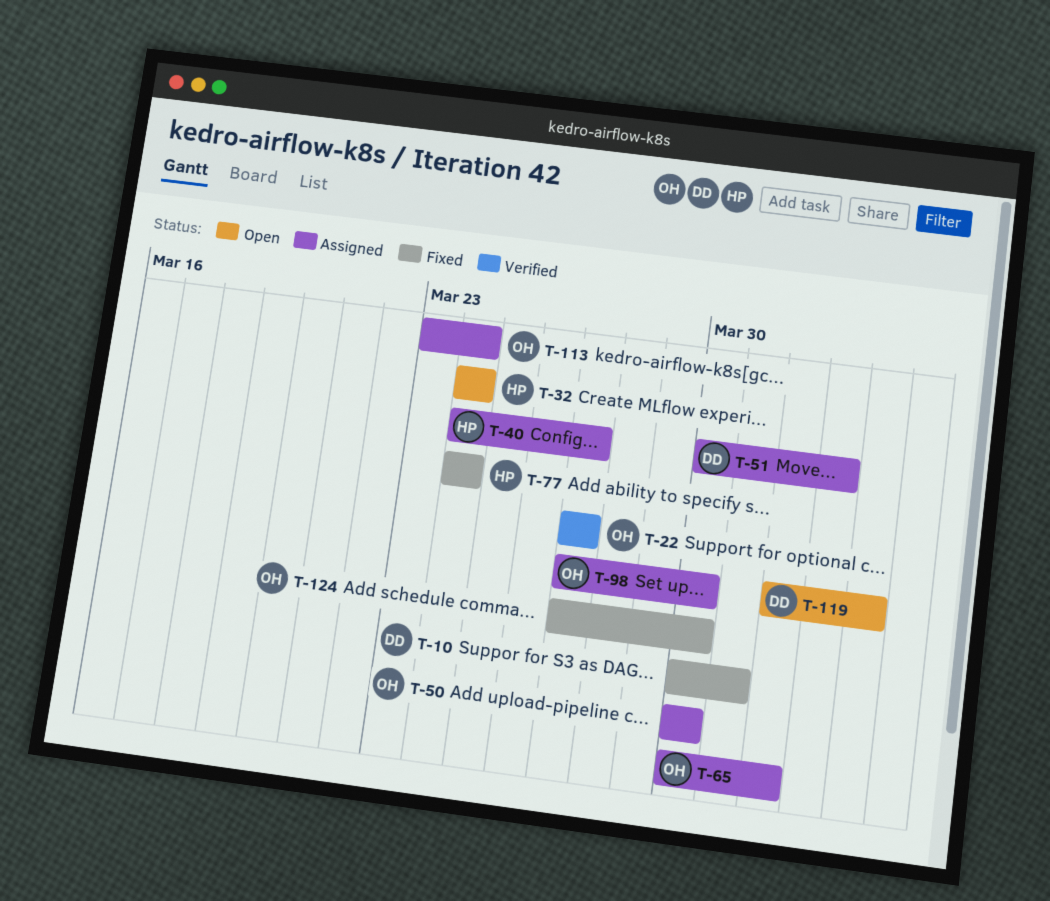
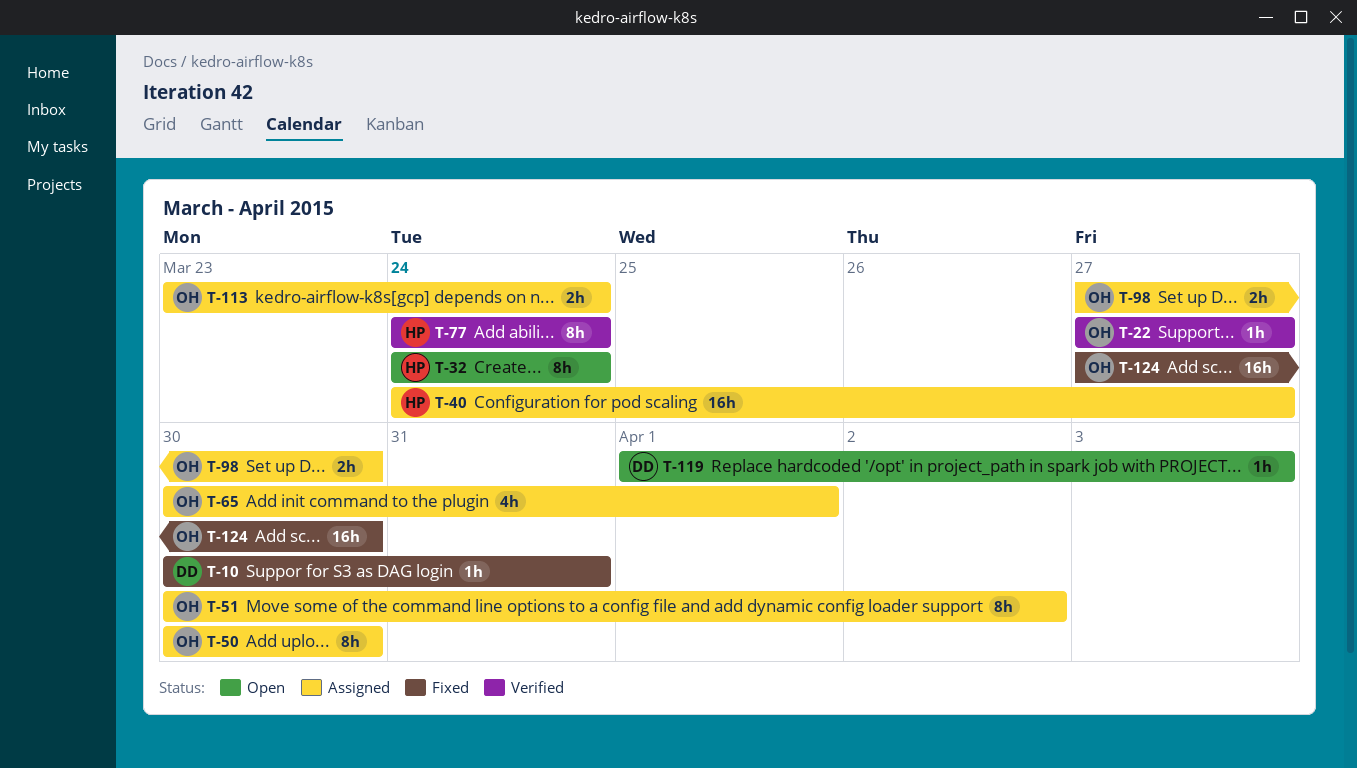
T-51, owner: DD -> OH
T-77, status: Fixed -> Verified

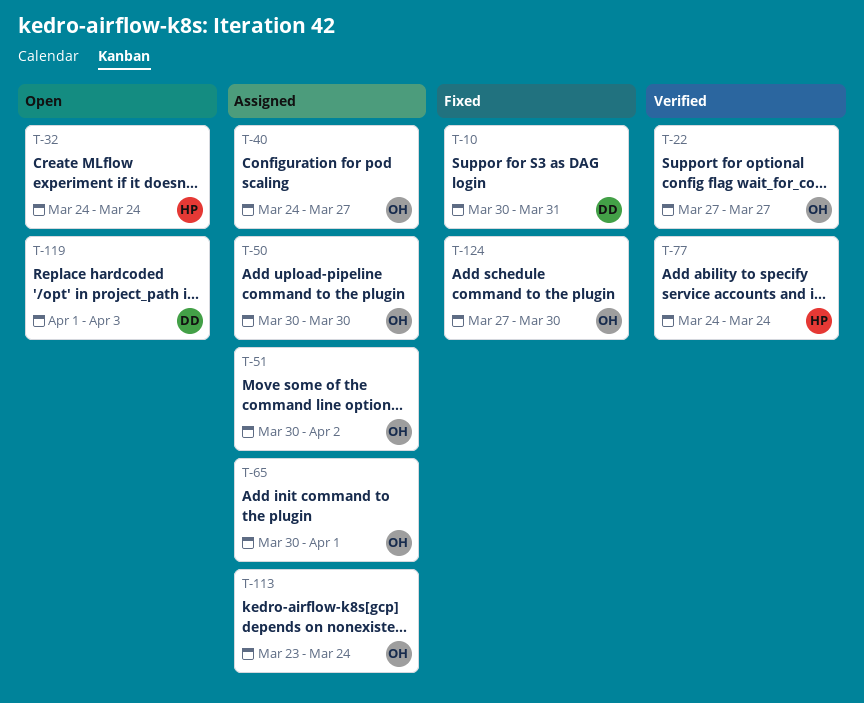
T-40, owner: HP -> OH
T-98: present -> none

